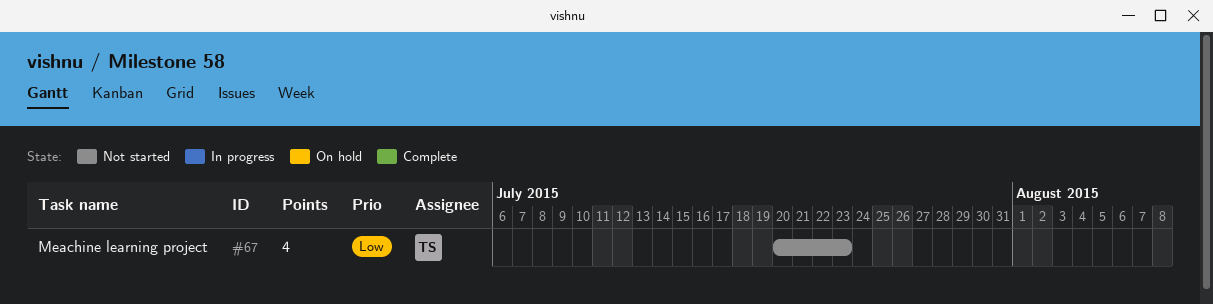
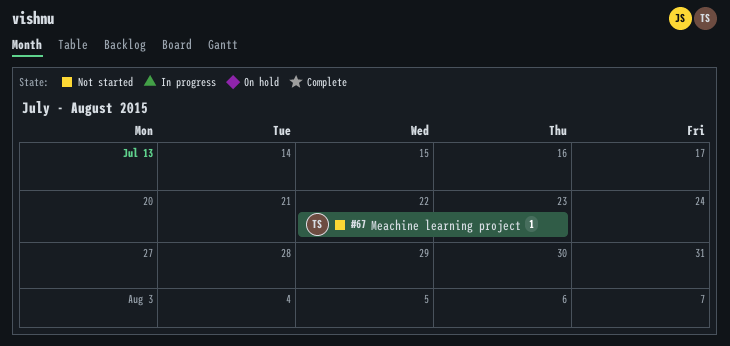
#67, estimate: 4 -> 1
#67, start: Jul 20 -> Jul 22

